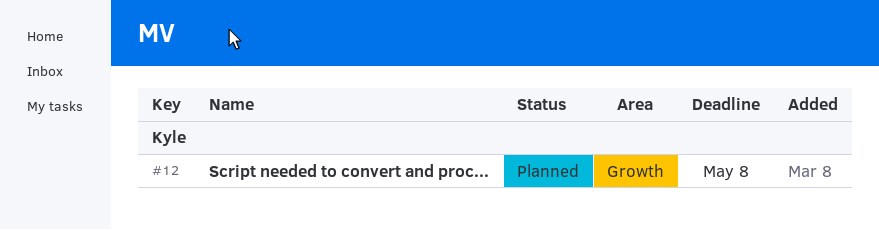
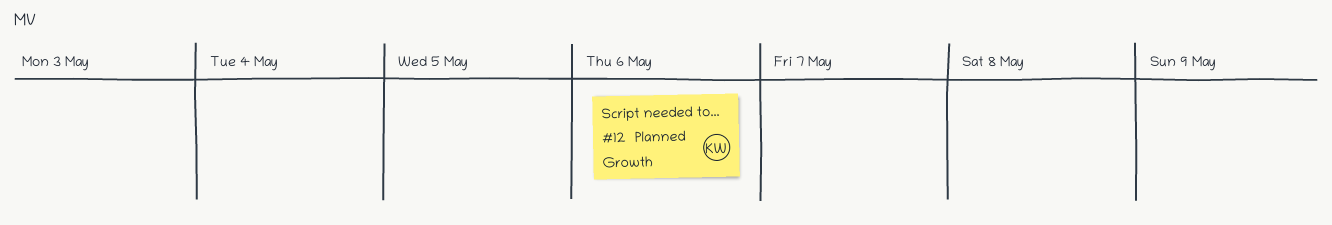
#12, due: May 8 -> May 6

